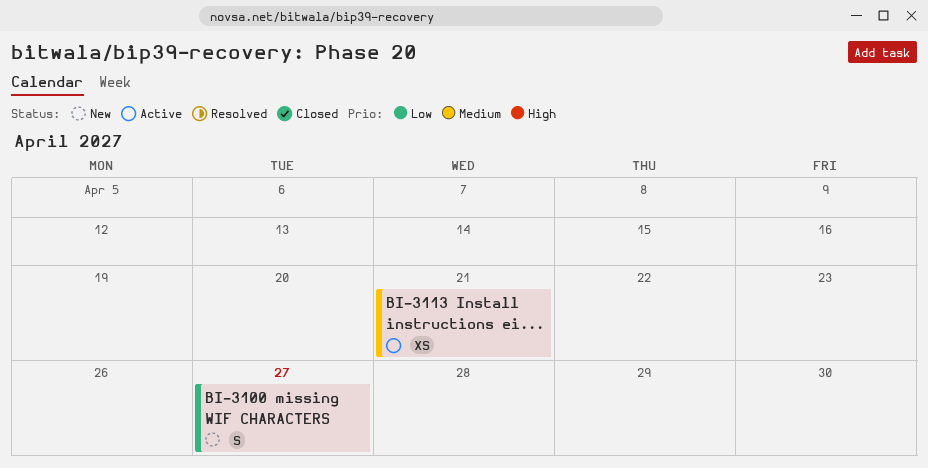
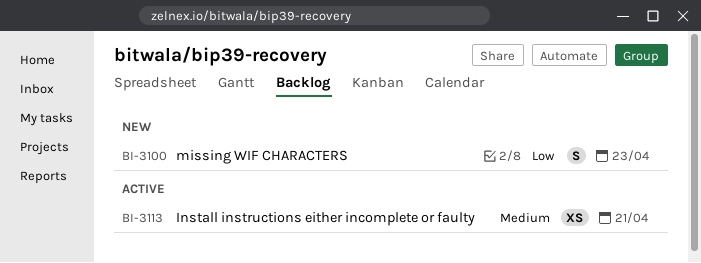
BI-3100, due: Apr 27 -> Apr 23

